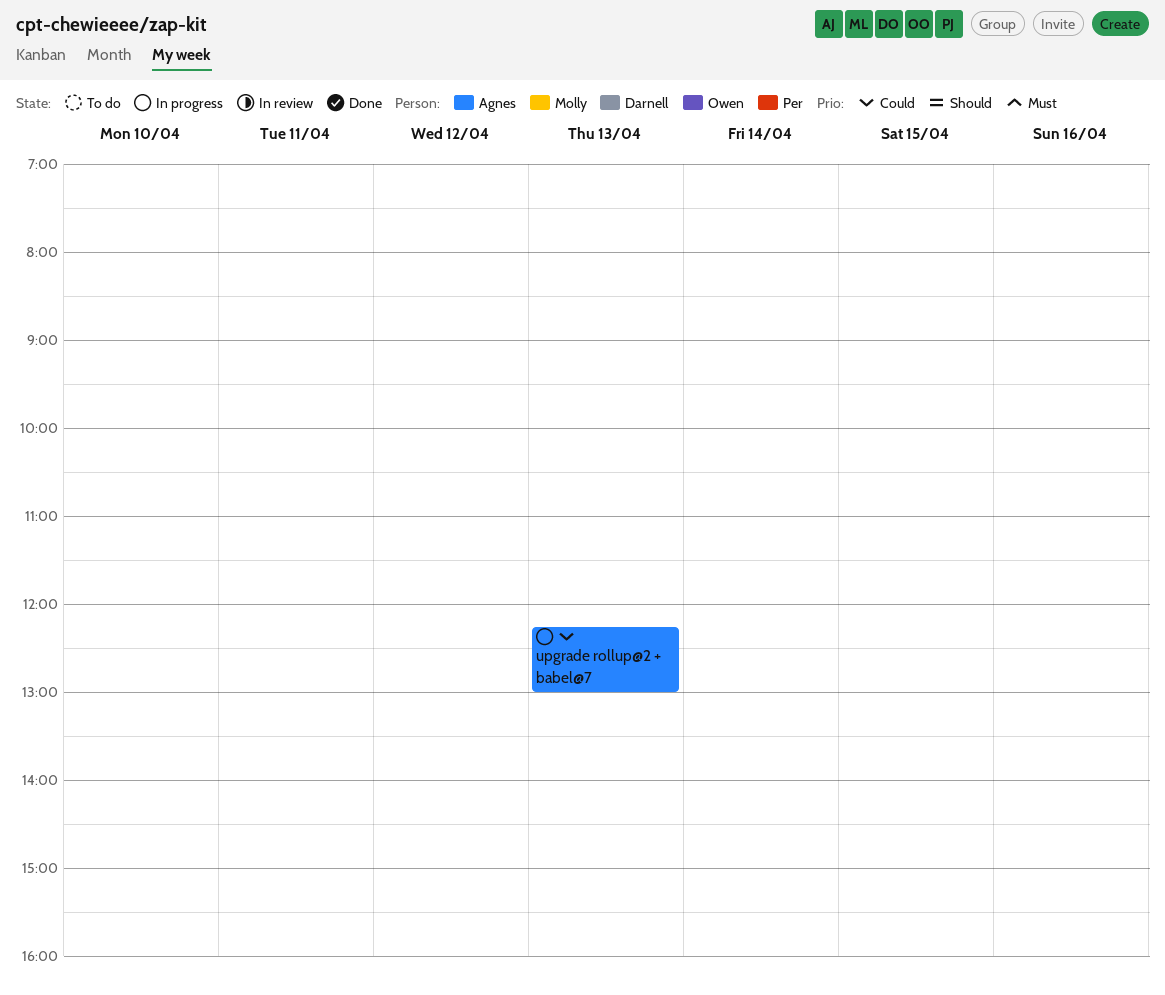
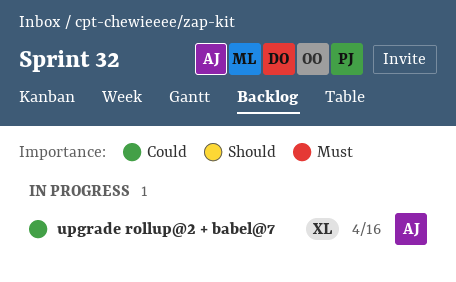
upgrade rollup@2 + babel@7, day: Apr 13 -> Apr 16

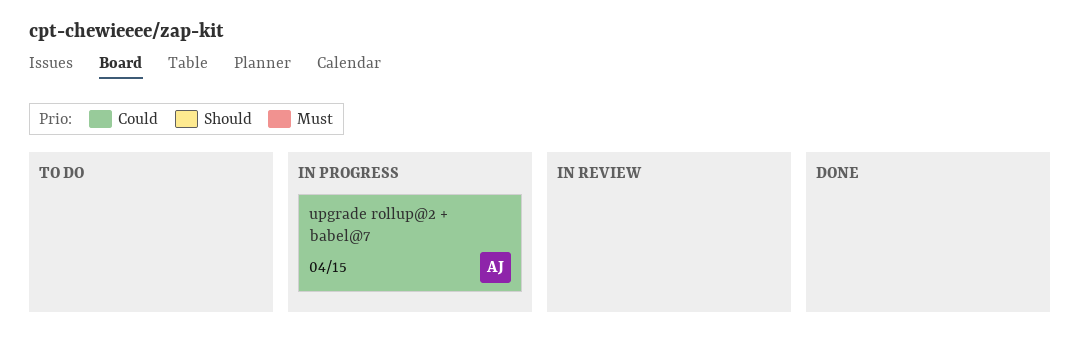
upgrade rollup@2 + babel@7, day: Apr 16 -> Apr 15

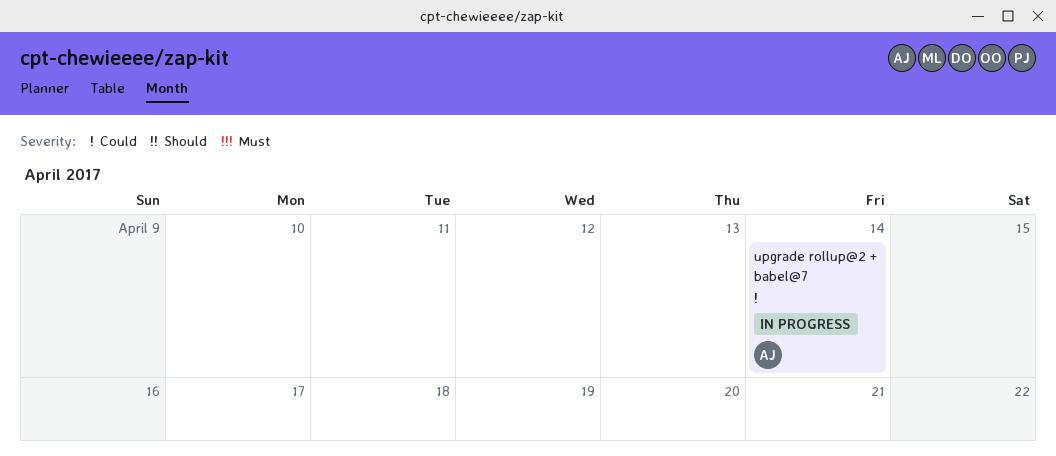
upgrade rollup@2 + babel@7, day: Apr 15 -> Apr 14

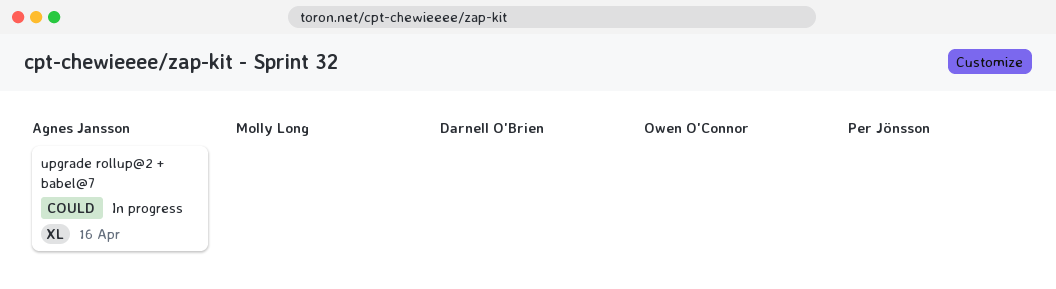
upgrade rollup@2 + babel@7, day: Apr 14 -> Apr 16

